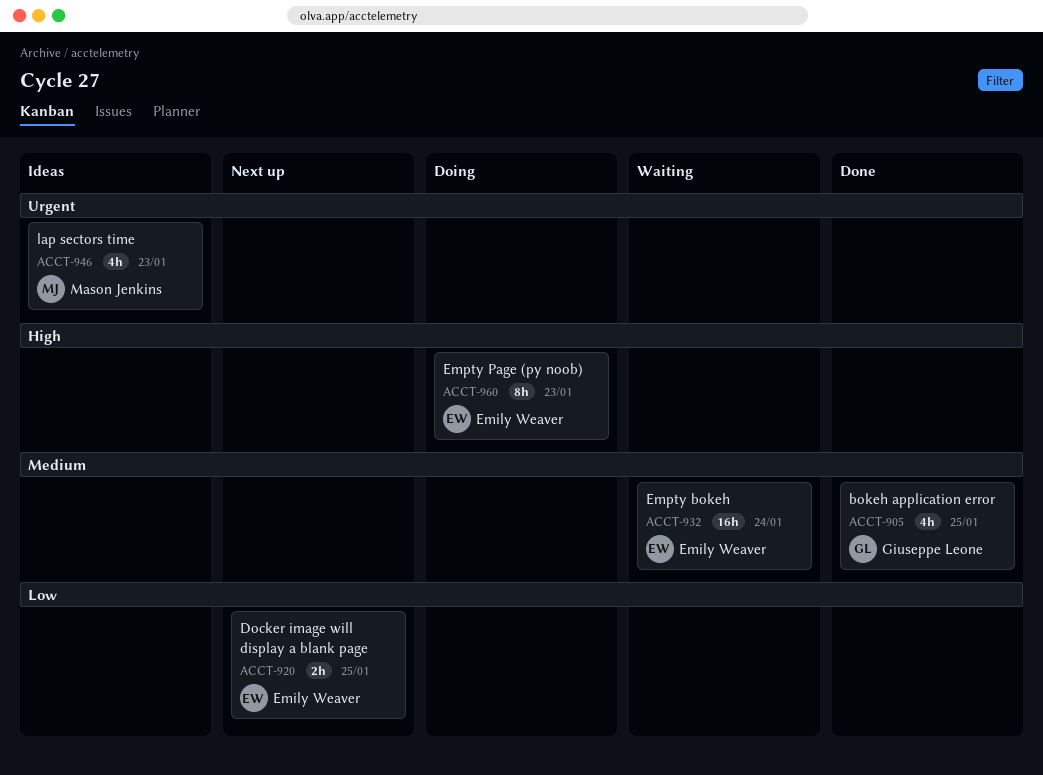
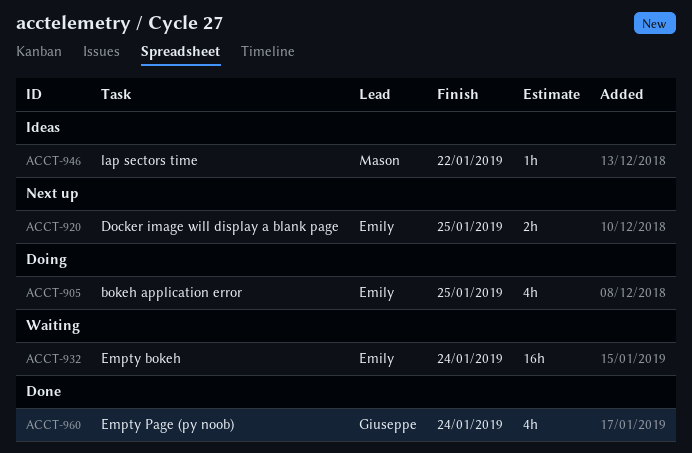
ACCT-905, status: Done -> Doing
ACCT-905, owner: Giuseppe Leone -> Emily Weaver
ACCT-946, estimate: 4h -> 1h
ACCT-946, due: Jan 23 -> Jan 22
ACCT-960, status: Doing -> Done
ACCT-960, owner: Emily Weaver -> Giuseppe Leone
ACCT-960, estimate: 8h -> 4h
ACCT-960, due: Jan 23 -> Jan 24

